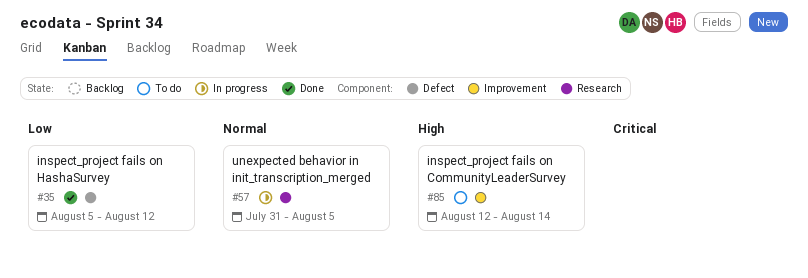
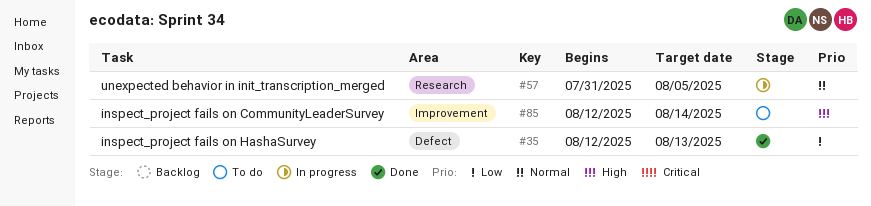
#35, start: Aug 5 -> Aug 12
#35, due: Aug 12 -> Aug 13

